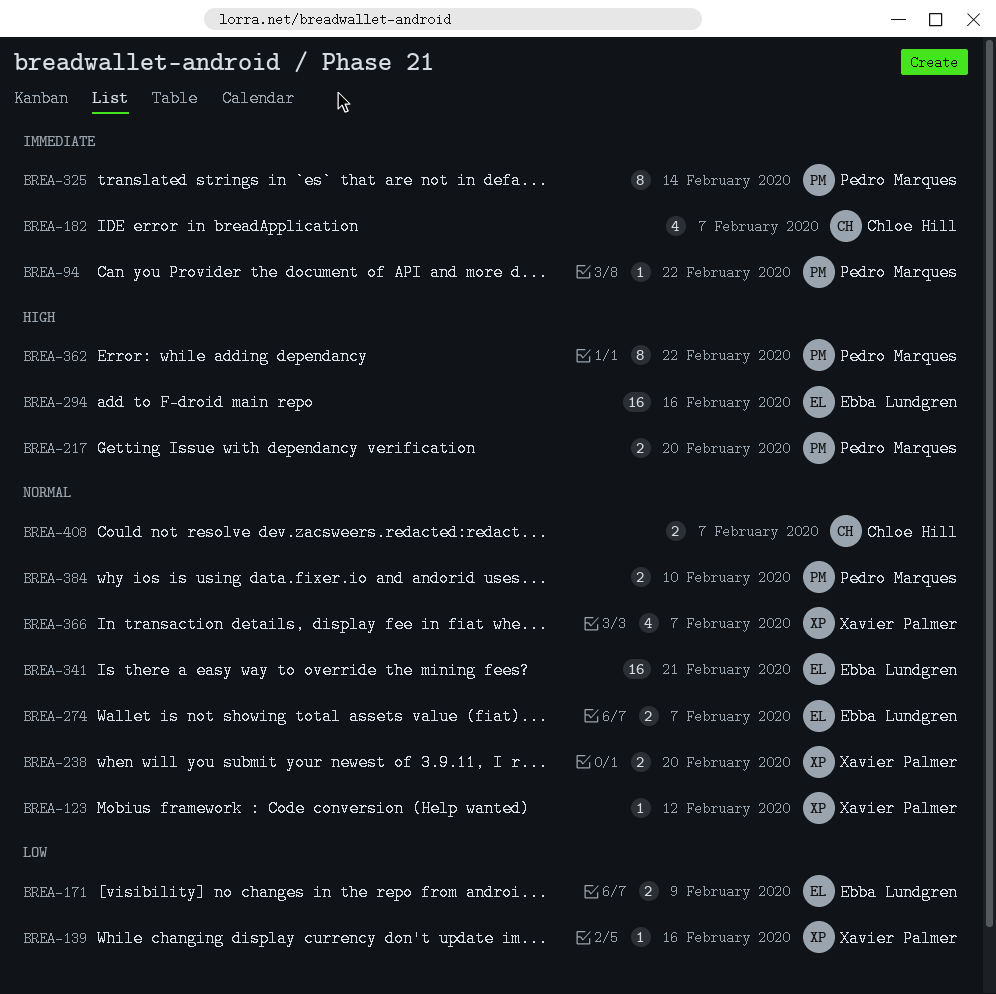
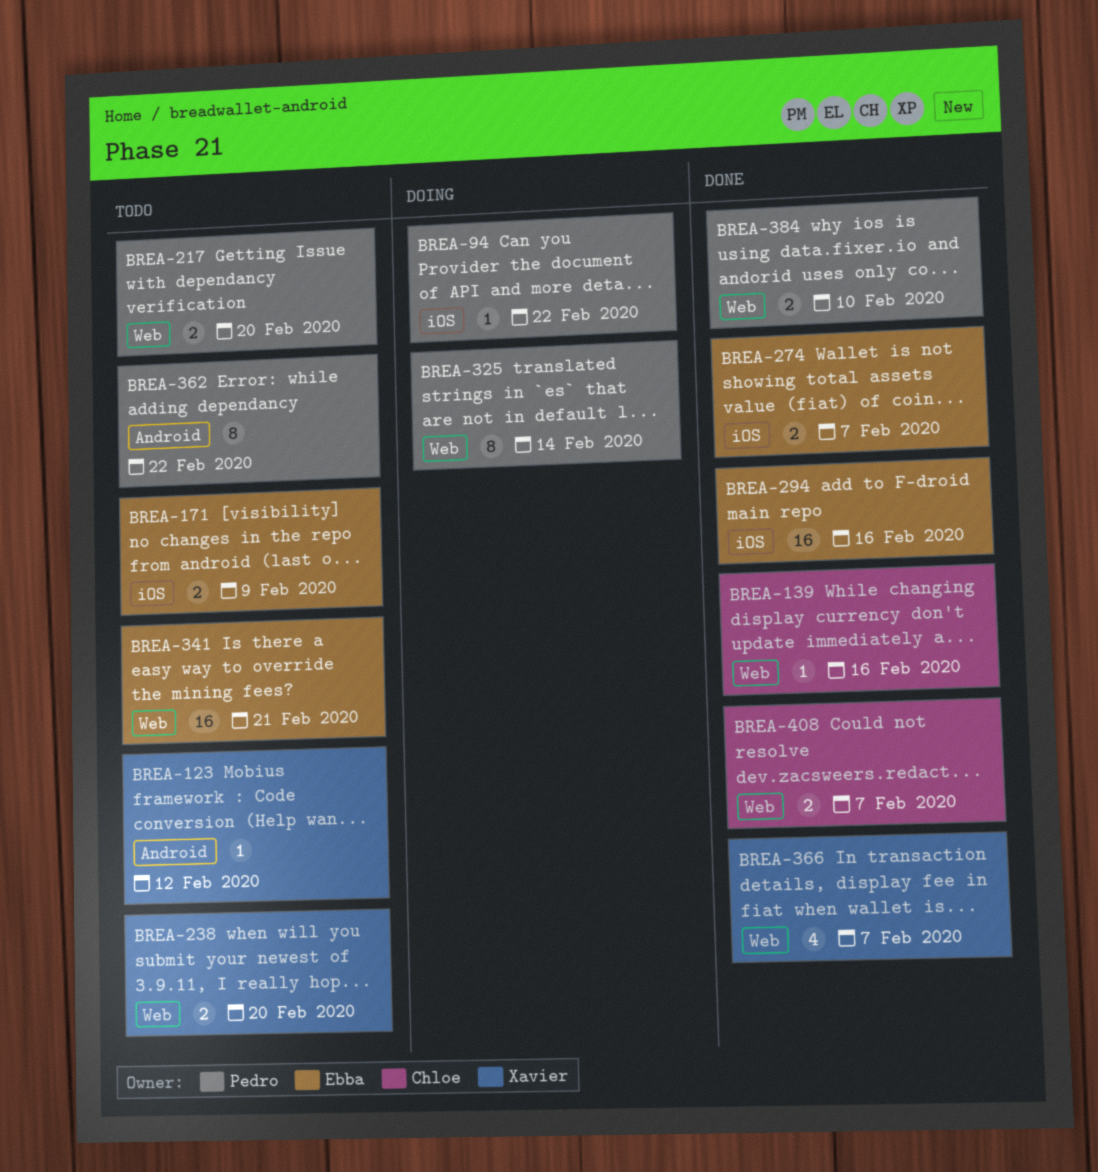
BREA-139, owner: Xavier Palmer -> Chloe Hill
BREA-182: present -> none

